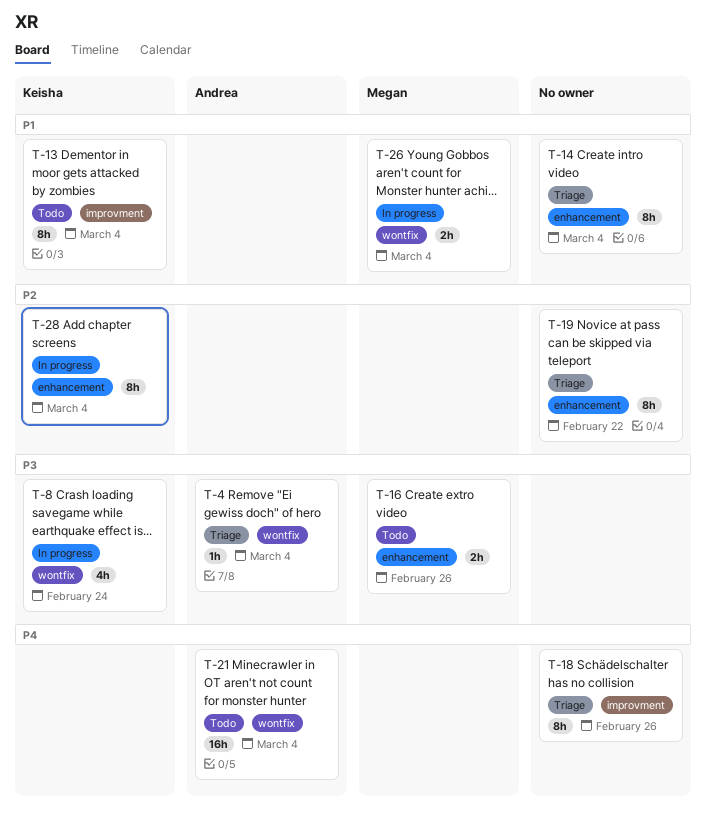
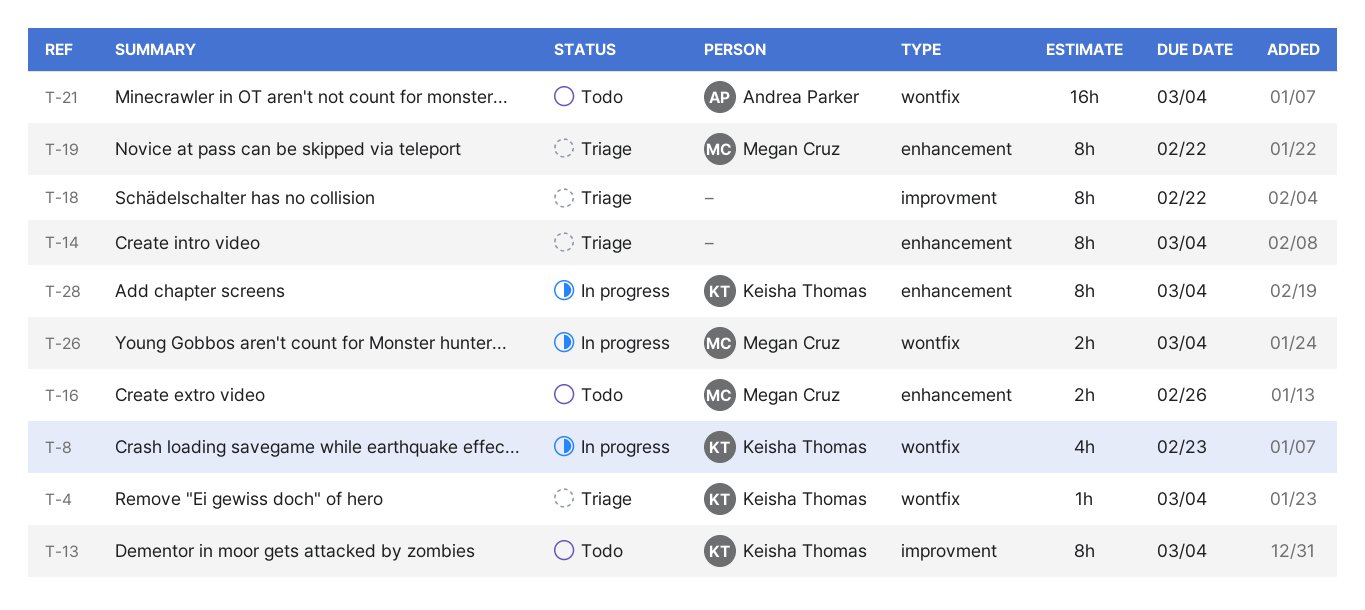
T-4, owner: Andrea Parker -> Keisha Thomas
T-8, due: Feb 24 -> Feb 23
T-18, due: Feb 26 -> Feb 22
T-19, owner: none -> Megan Cruz

